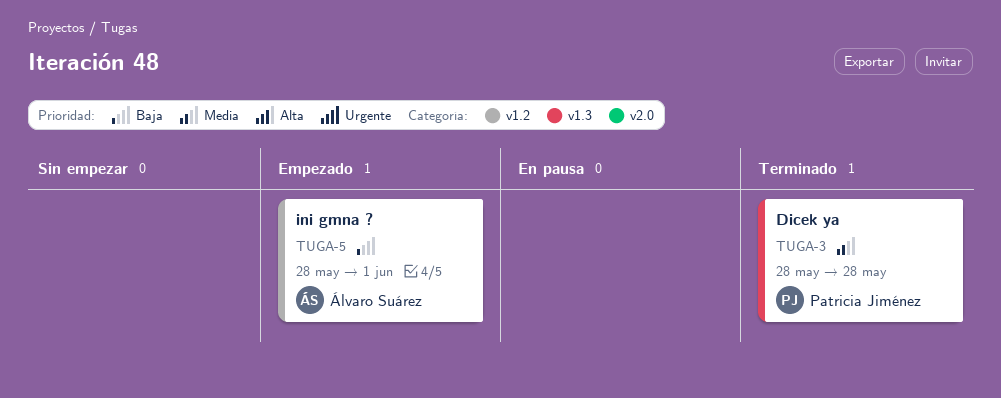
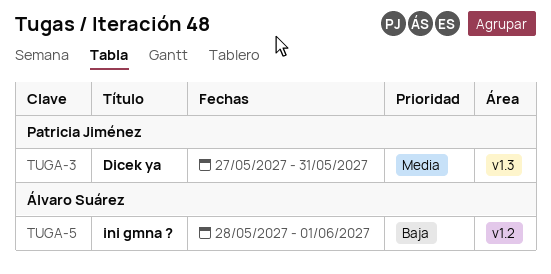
TUGA-3, start: May 28 -> May 27
TUGA-3, due: May 28 -> May 31

